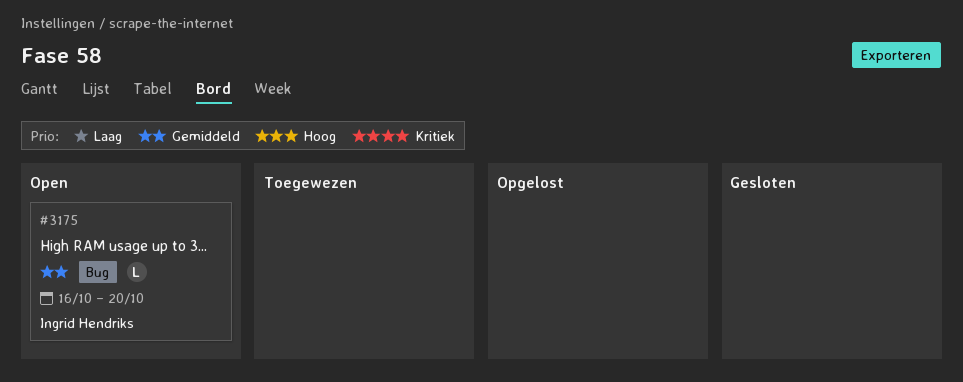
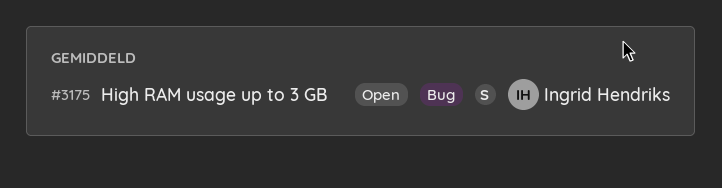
#3175, estimate: L -> S

